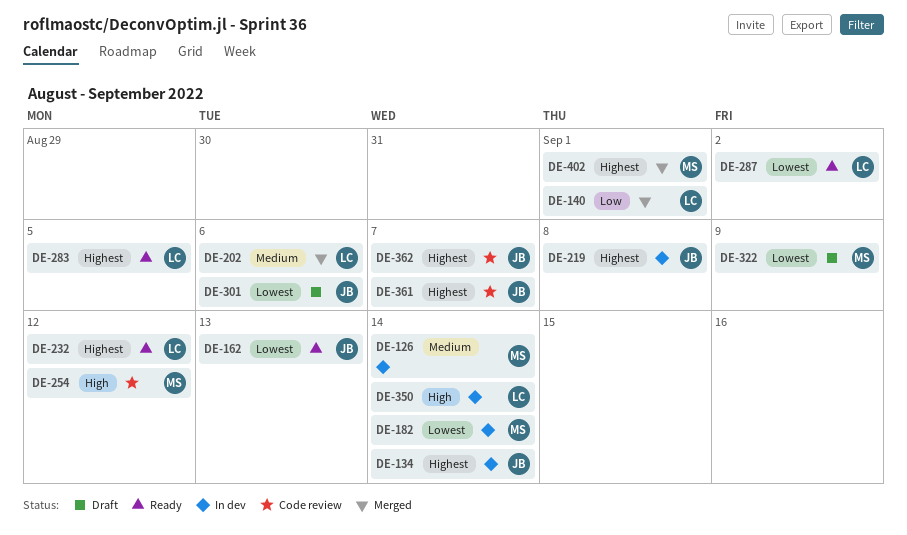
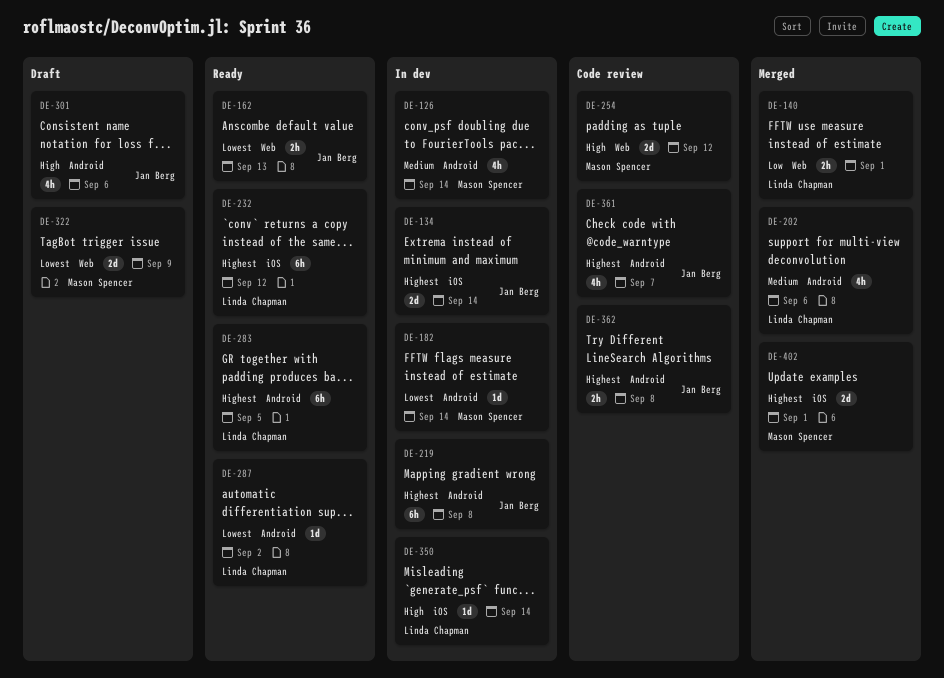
DE-301, priority: Lowest -> High
DE-362, due: Sep 7 -> Sep 8

